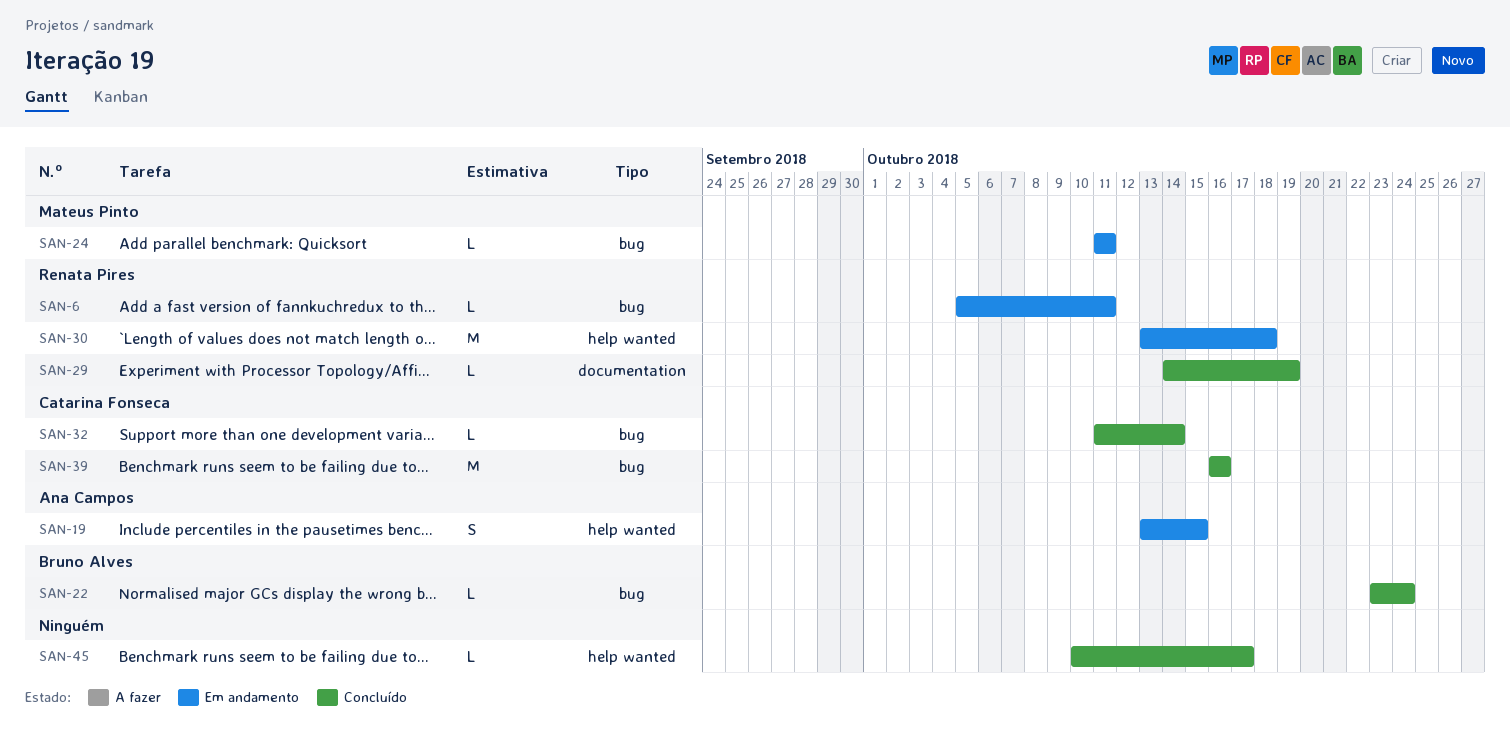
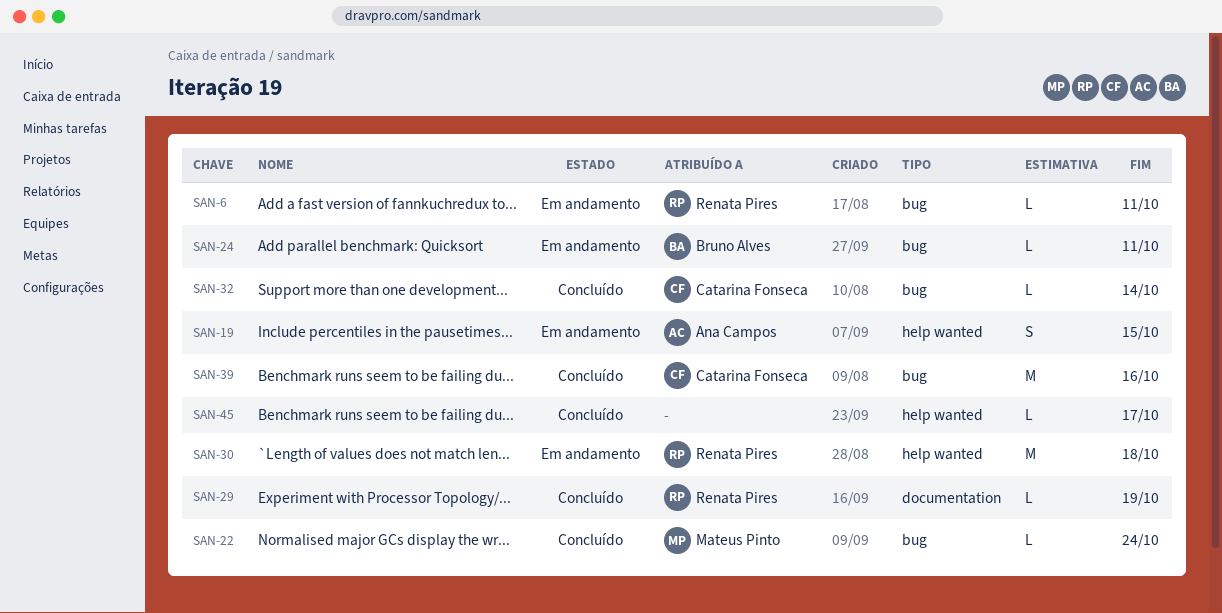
SAN-22, owner: Bruno Alves -> Mateus Pinto
SAN-24, owner: Mateus Pinto -> Bruno Alves

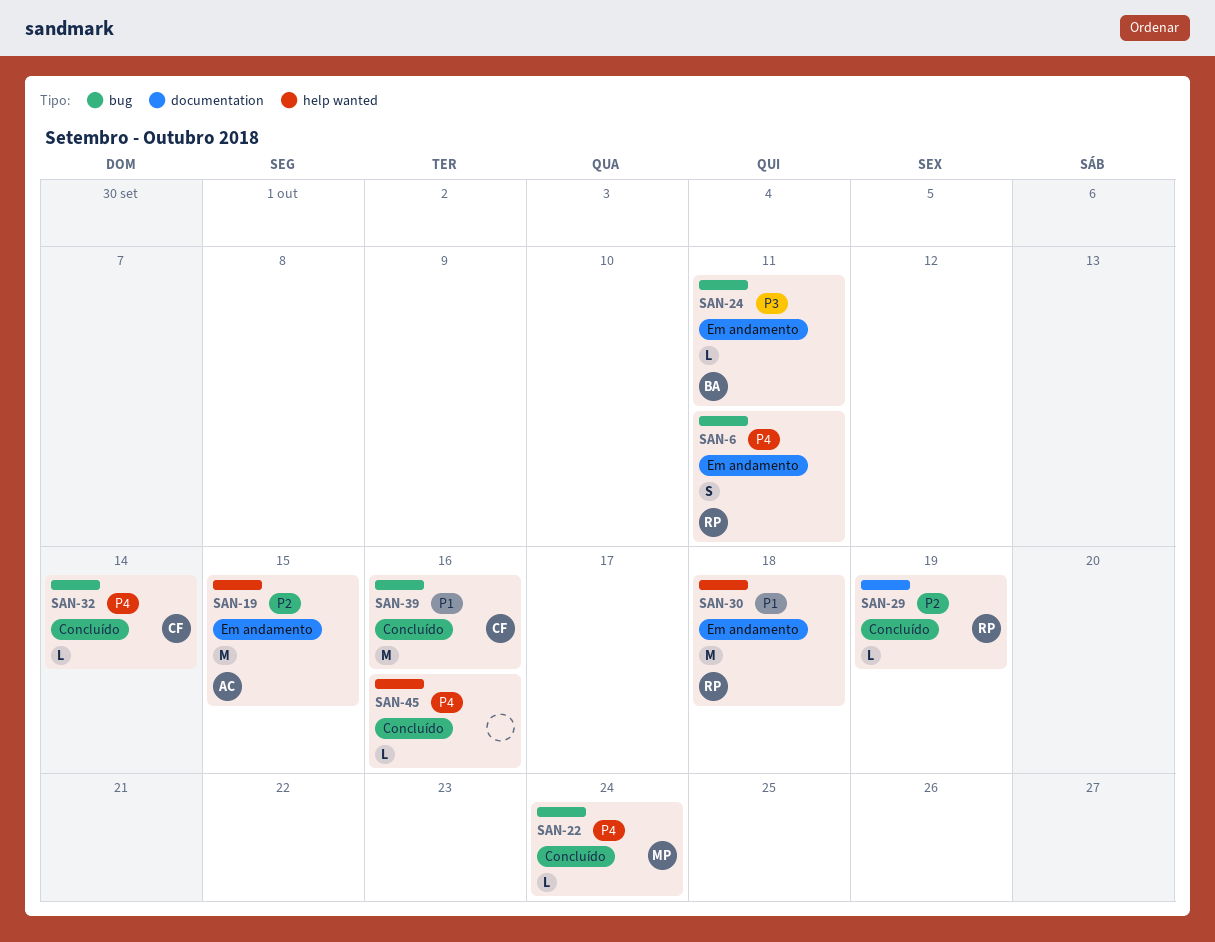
SAN-6, estimate: L -> S
SAN-19, estimate: S -> M
SAN-45, due: Oct 17 -> Oct 16

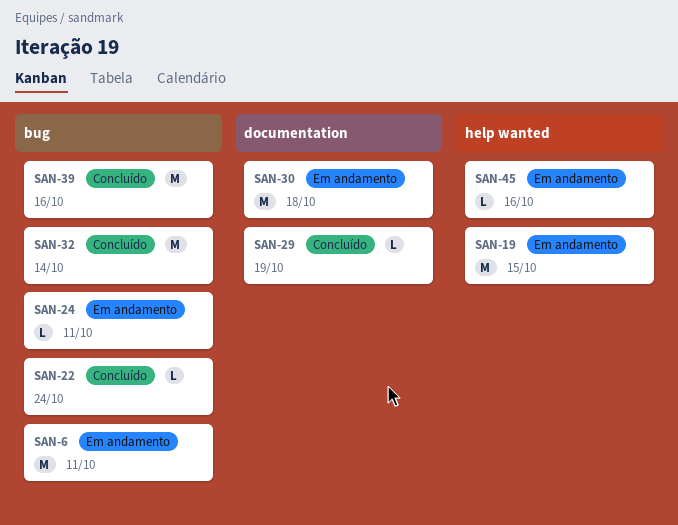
SAN-6, estimate: S -> M
SAN-30, label: help wanted -> documentation
SAN-32, estimate: L -> M
SAN-45, status: Concluído -> Em andamento

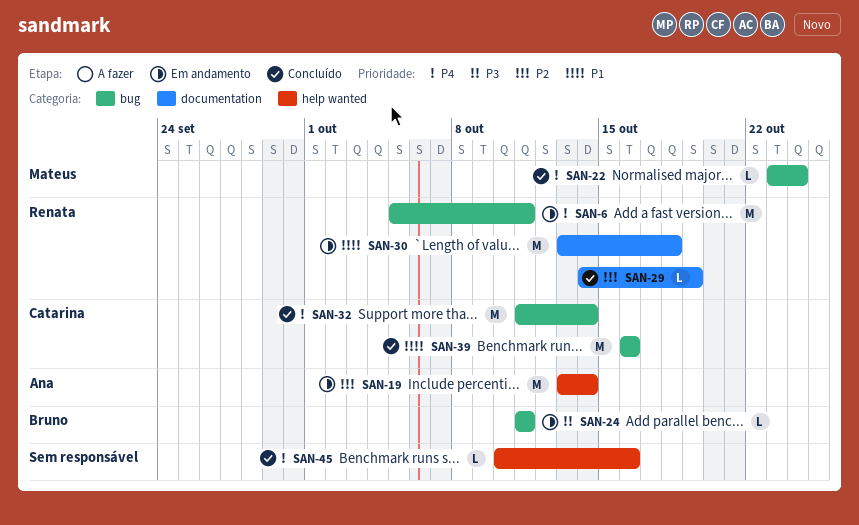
SAN-19, due: Oct 15 -> Oct 14
SAN-45, status: Em andamento -> Concluído

